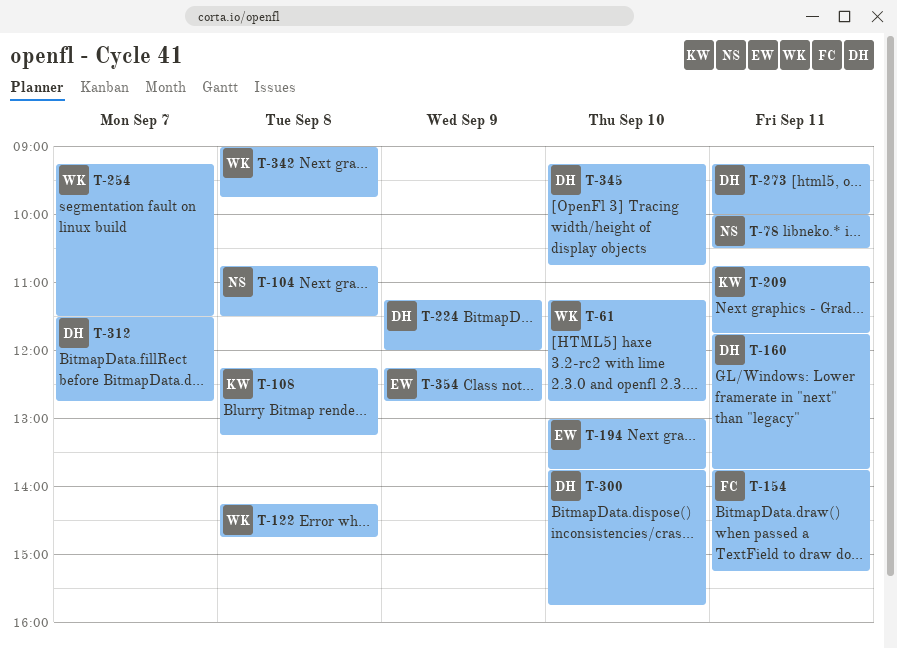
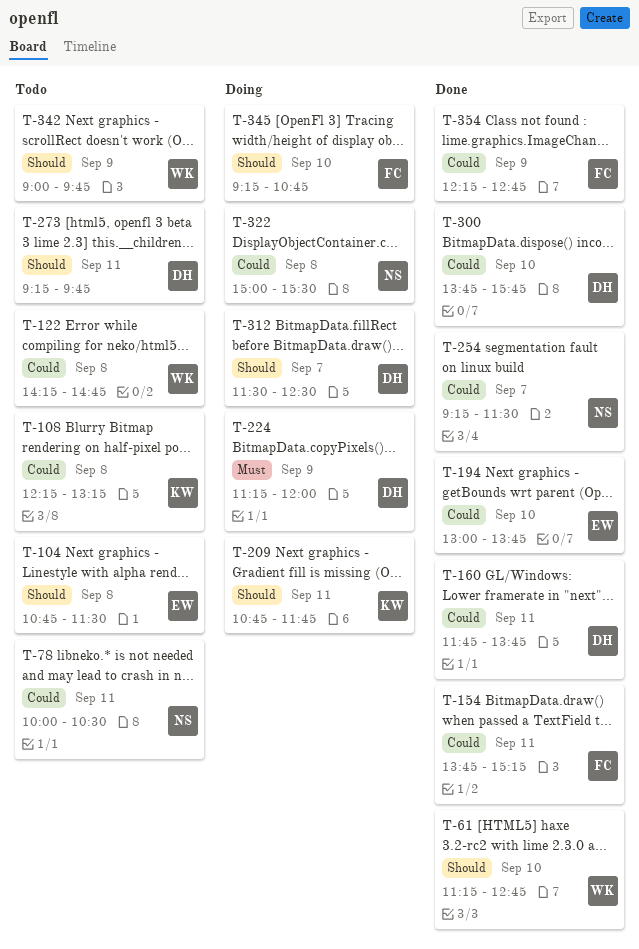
T-104, owner: NS -> EW
T-254, owner: WK -> NS
T-273, ends: 10:00 -> 09:45
T-312, ends: 12:45 -> 12:30
T-322: none -> present
T-342, day: Sep 8 -> Sep 9
T-345, owner: DH -> FC
T-354, owner: EW -> FC

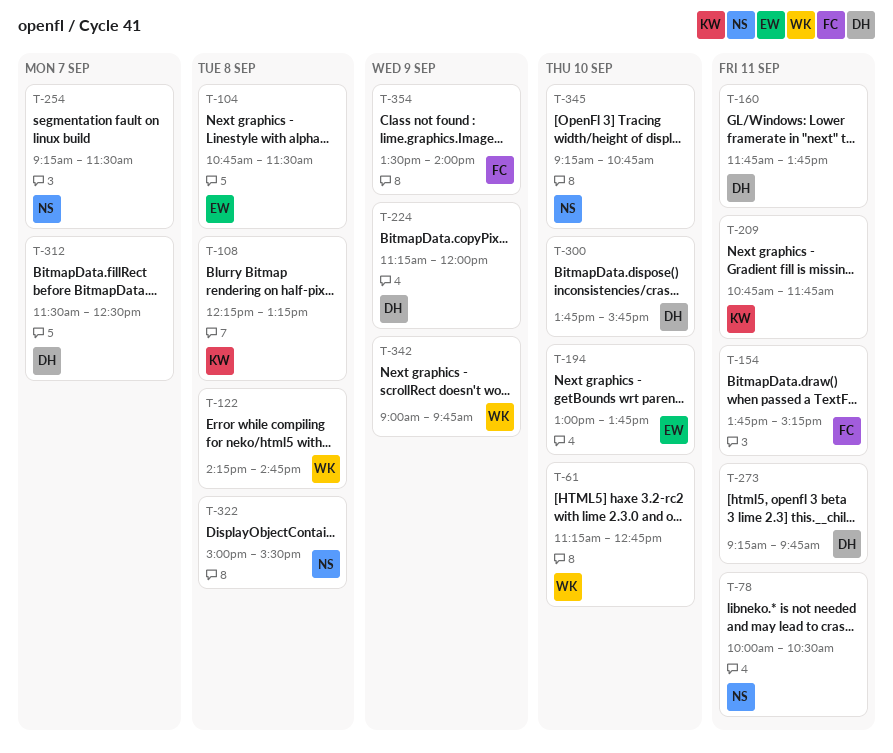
T-345, owner: FC -> NS
T-354, begins: 12:15 -> 13:30
T-354, ends: 12:45 -> 14:00

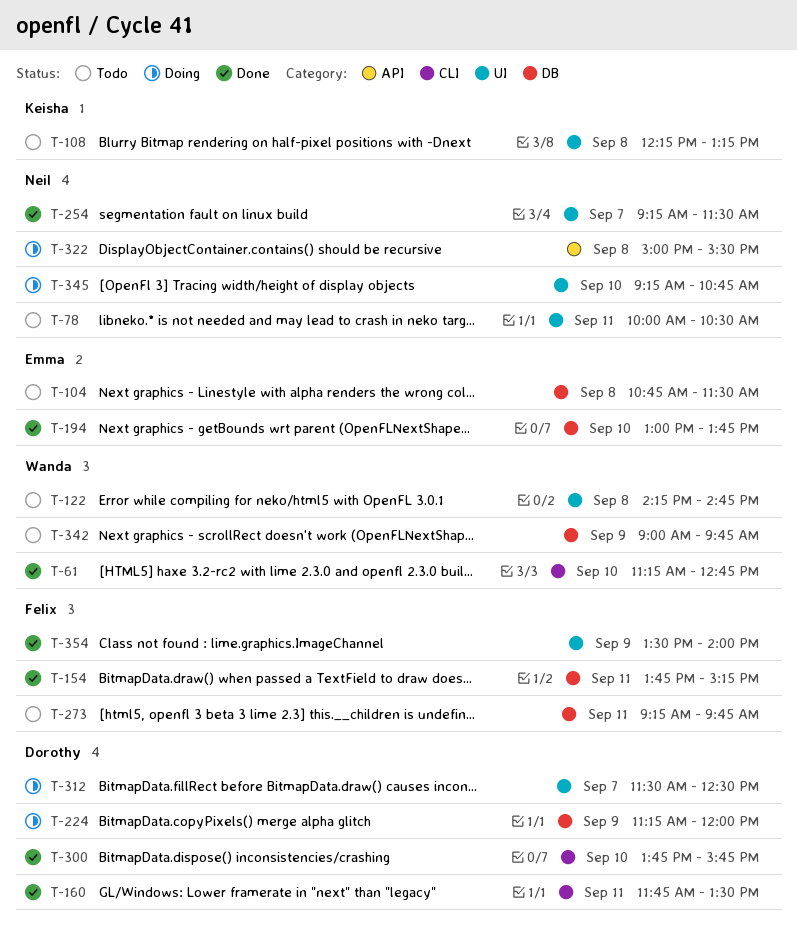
T-160, ends: 13:45 -> 13:30
T-209: present -> none
T-273, owner: Dorothy -> Felix

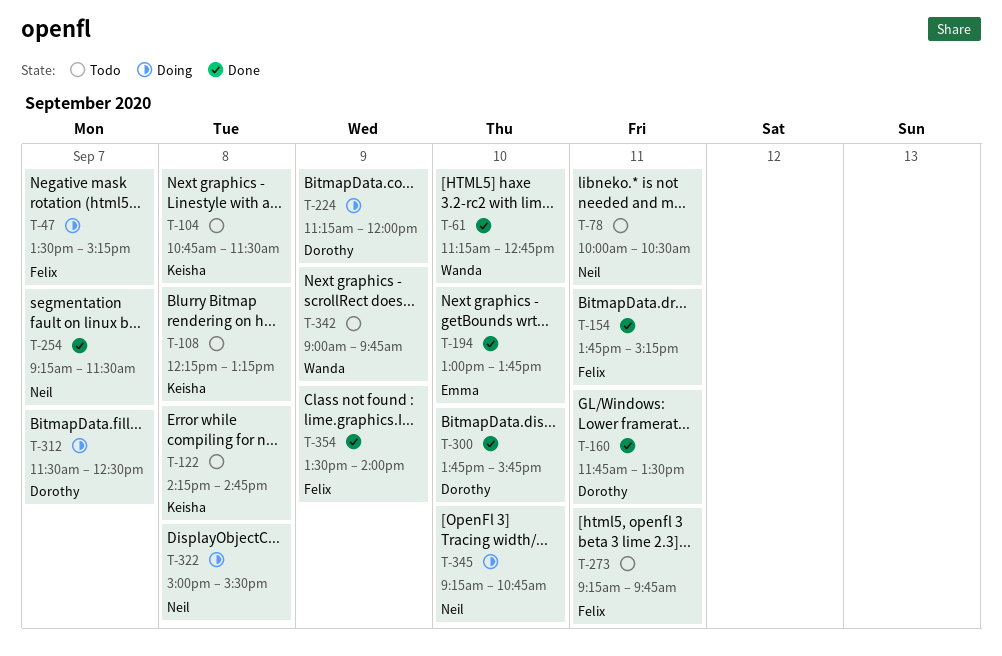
T-47: none -> present
T-104, owner: Emma -> Keisha
T-122, owner: Wanda -> Keisha

